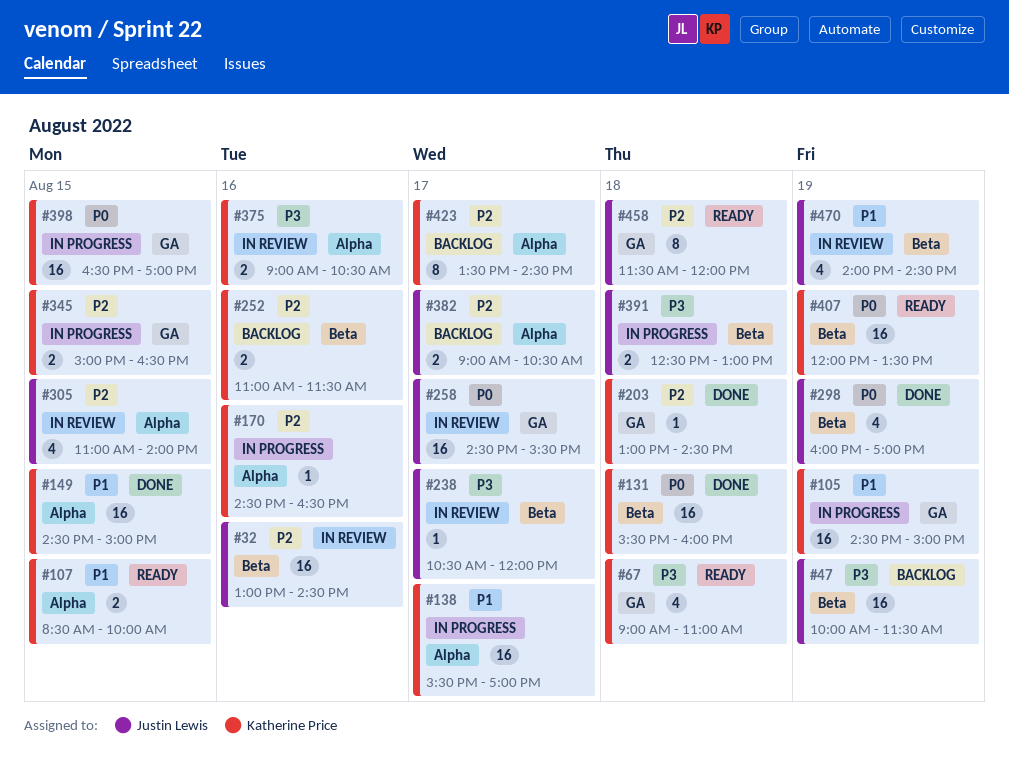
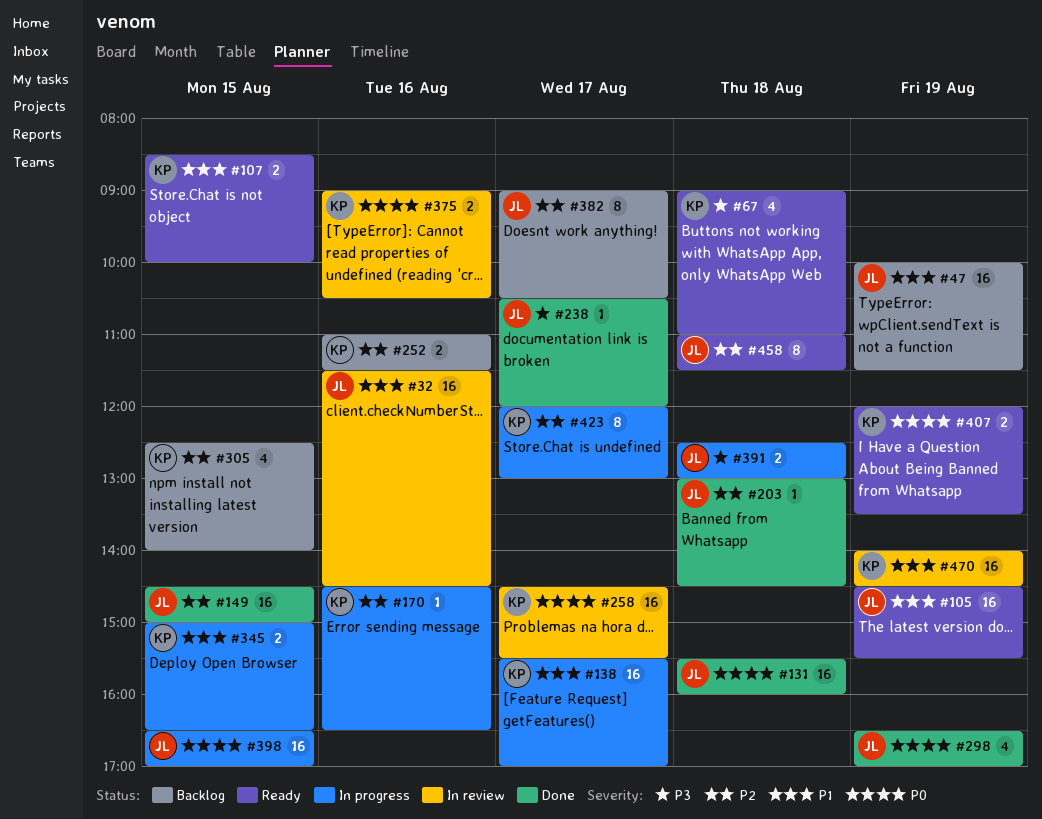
#32, priority: P2 -> P1
#32, begins: 13:00 -> 11:30
#47, priority: P3 -> P1
#105, status: In progress -> Ready
#105, owner: Katherine Price -> Justin Lewis
#105, ends: 15:00 -> 15:30
#131, owner: Katherine Price -> Justin Lewis
#149, owner: Katherine Price -> Justin Lewis
#149, priority: P1 -> P2
#203, owner: Katherine Price -> Justin Lewis
#238, status: In review -> Done
#258, owner: Justin Lewis -> Katherine Price
#298, begins: 16:00 -> 16:30
#305, status: In review -> Backlog
#305, owner: Justin Lewis -> Katherine Price
#305, begins: 11:00 -> 12:30
#345, priority: P2 -> P1
#375, priority: P3 -> P0
#382, estimate: 2 -> 8
#398, owner: Katherine Price -> Justin Lewis
#407, estimate: 16 -> 2
#423, status: Backlog -> In progress
#423, begins: 13:30 -> 12:00
#423, ends: 14:30 -> 13:00
#458, begins: 11:30 -> 11:00
#458, ends: 12:00 -> 11:30
#470, owner: Justin Lewis -> Katherine Price
#470, estimate: 4 -> 16

